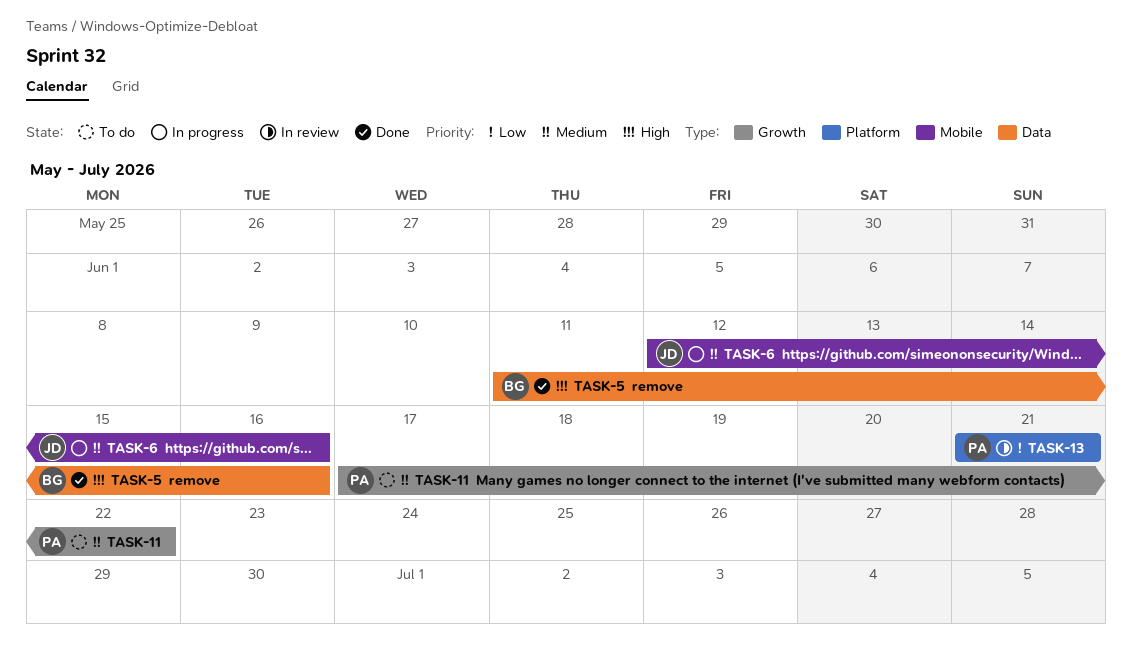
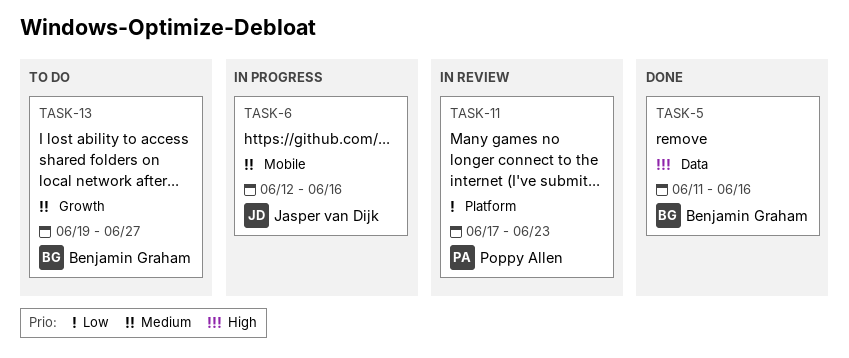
TASK-11, status: To do -> In review
TASK-11, priority: Medium -> Low
TASK-11, label: Growth -> Platform
TASK-11, due: Jun 22 -> Jun 23
TASK-13, status: In review -> To do
TASK-13, owner: Poppy Allen -> Benjamin Graham
TASK-13, priority: Low -> Medium
TASK-13, label: Platform -> Growth
TASK-13, start: Jun 21 -> Jun 19
TASK-13, due: Jun 21 -> Jun 27

